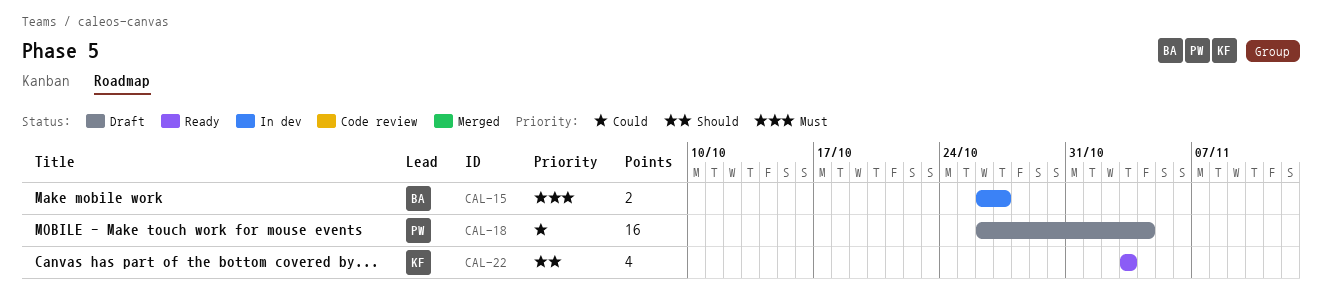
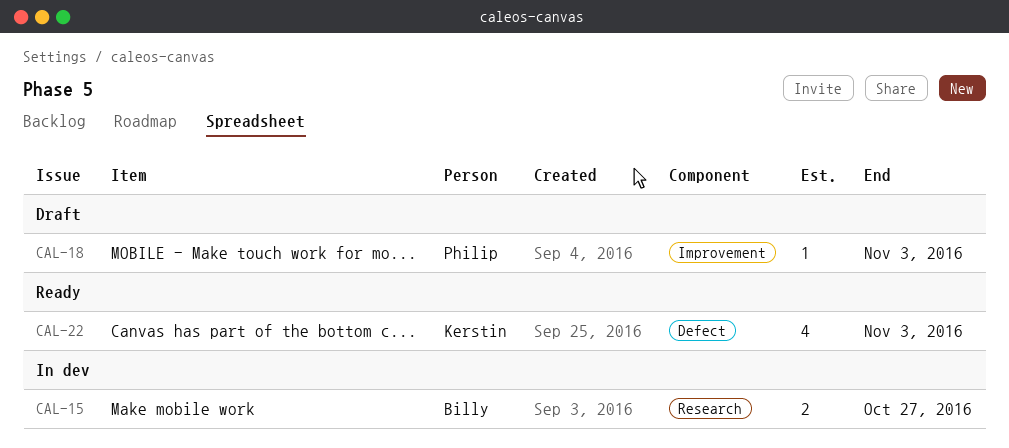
CAL-18, estimate: 16 -> 1
CAL-18, due: Nov 4 -> Nov 3

